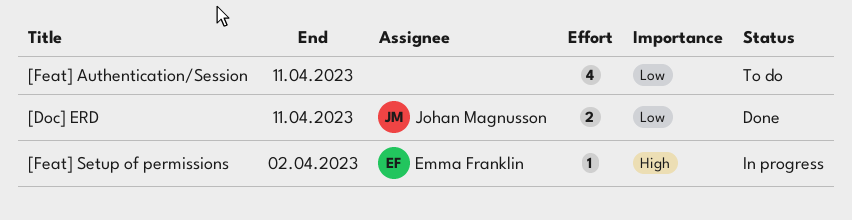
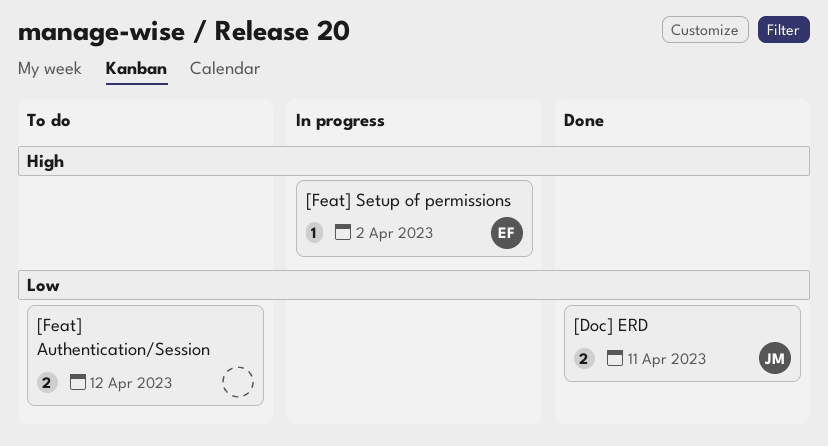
[Feat] Authentication/Session, estimate: 4 -> 2
[Feat] Authentication/Session, due: Apr 11 -> Apr 12

